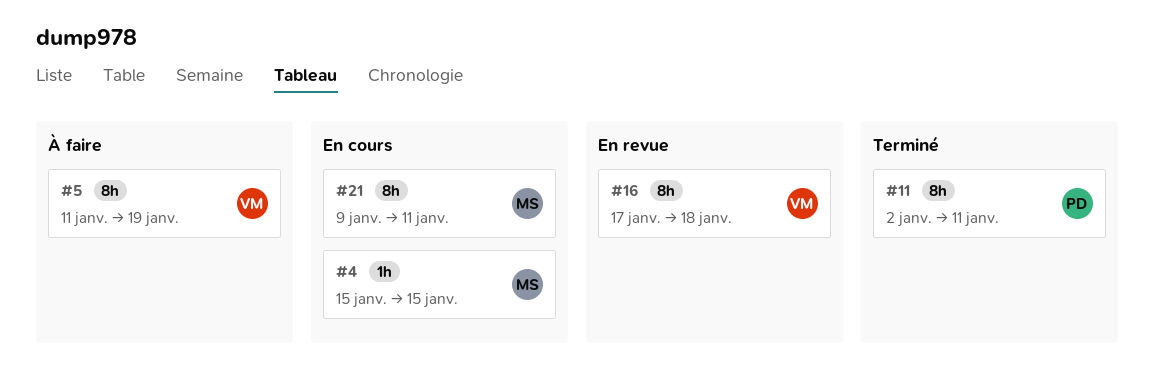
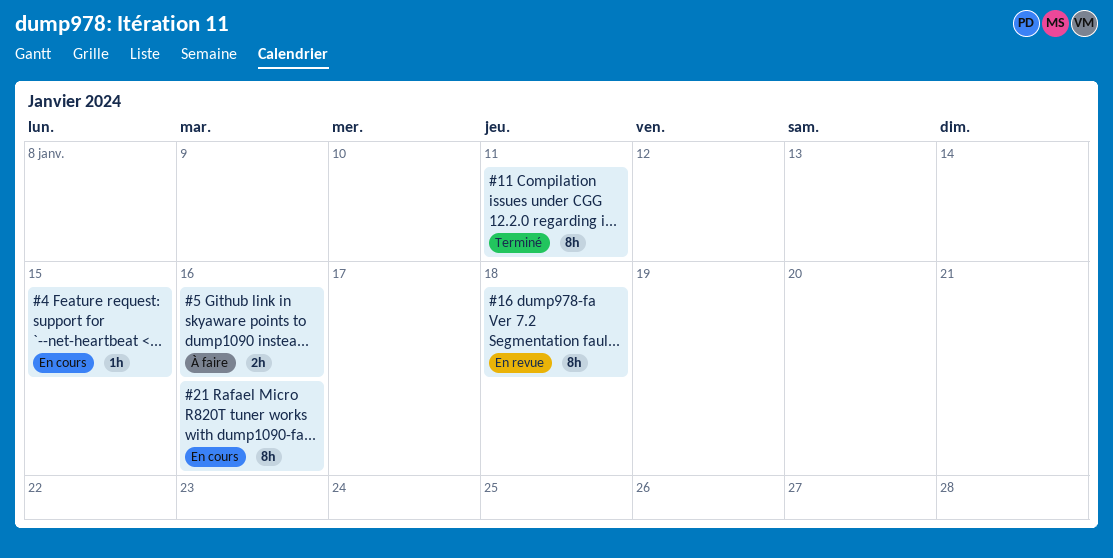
#5, estimate: 8h -> 2h
#5, due: Jan 19 -> Jan 16
#21, due: Jan 11 -> Jan 16

